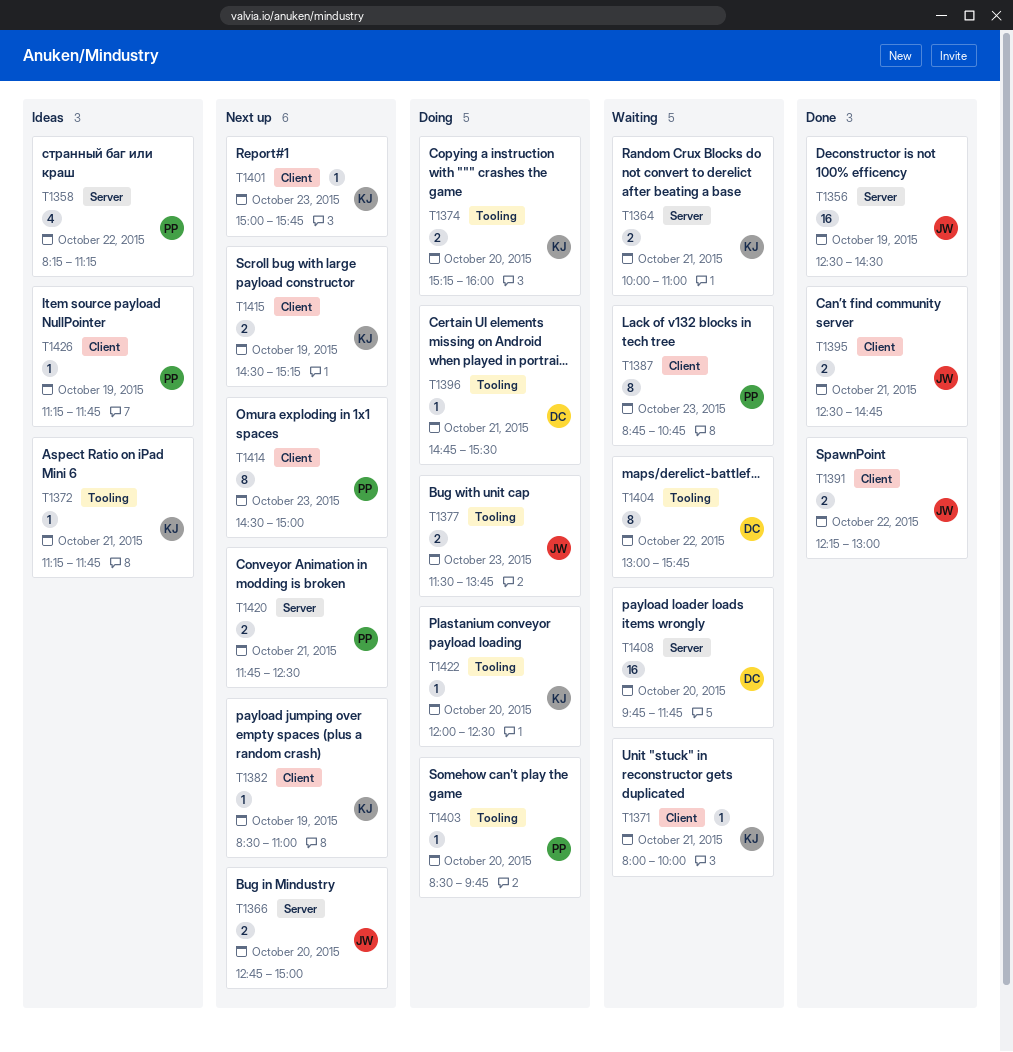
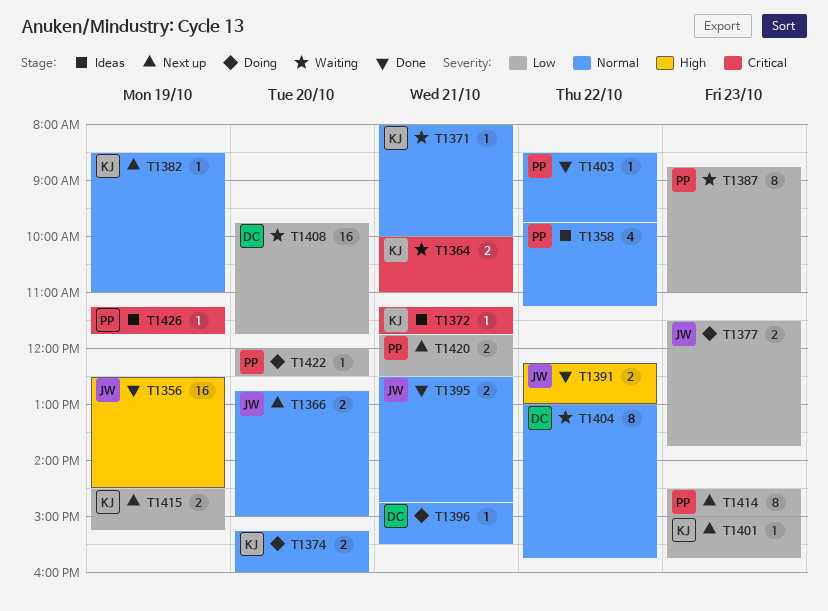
T1358, begins: 08:15 -> 09:45
T1387, ends: 10:45 -> 11:00
T1403, status: Doing -> Done
T1403, day: Oct 20 -> Oct 22
T1422, owner: KJ -> PP

